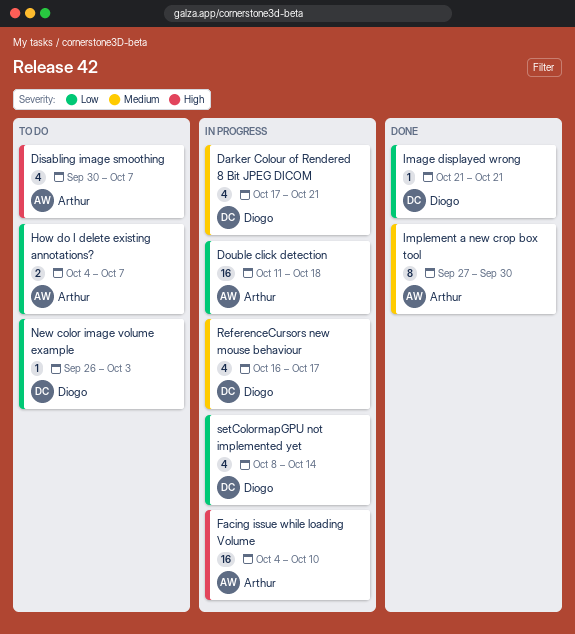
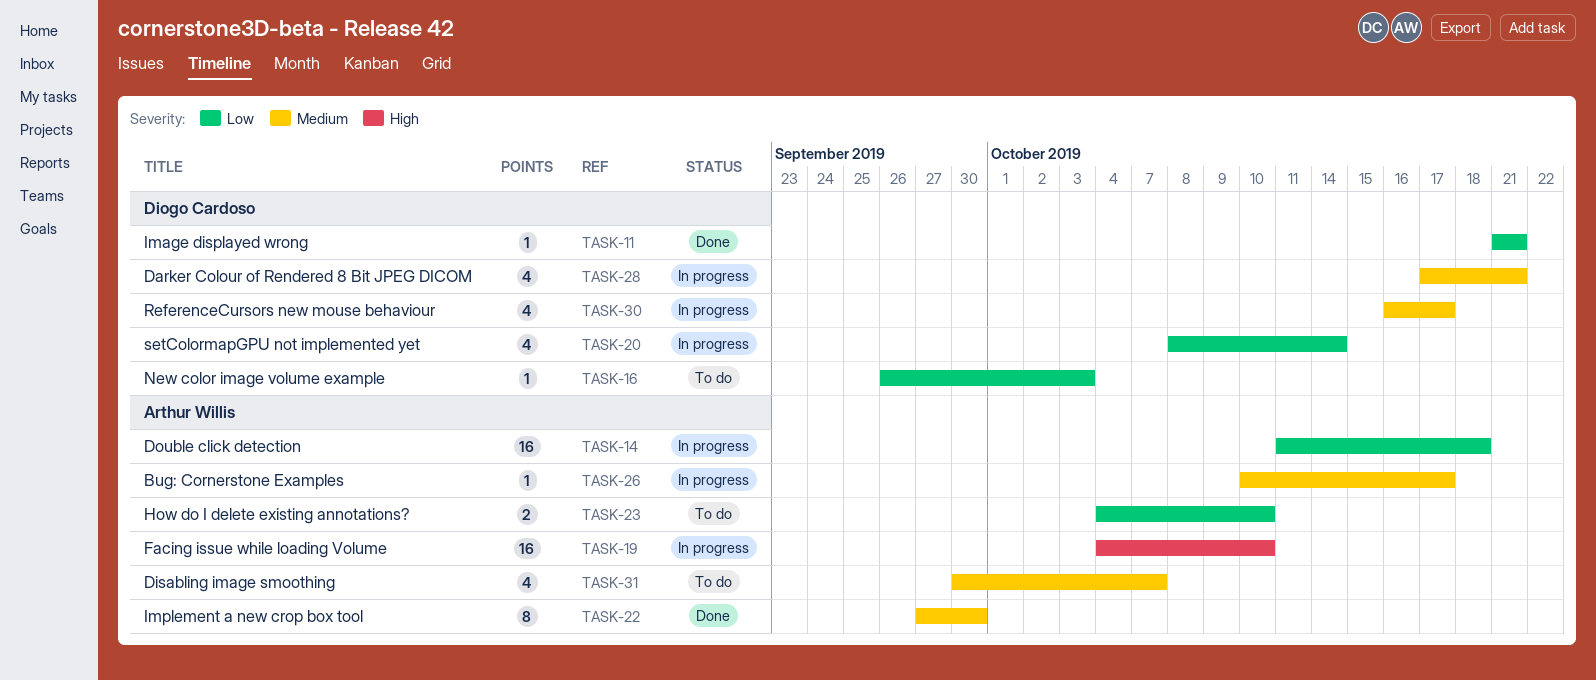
Bug: Cornerstone Examples: none -> present
Disabling image smoothing, priority: High -> Medium
How do I delete existing annotations?, due: Oct 7 -> Oct 10

